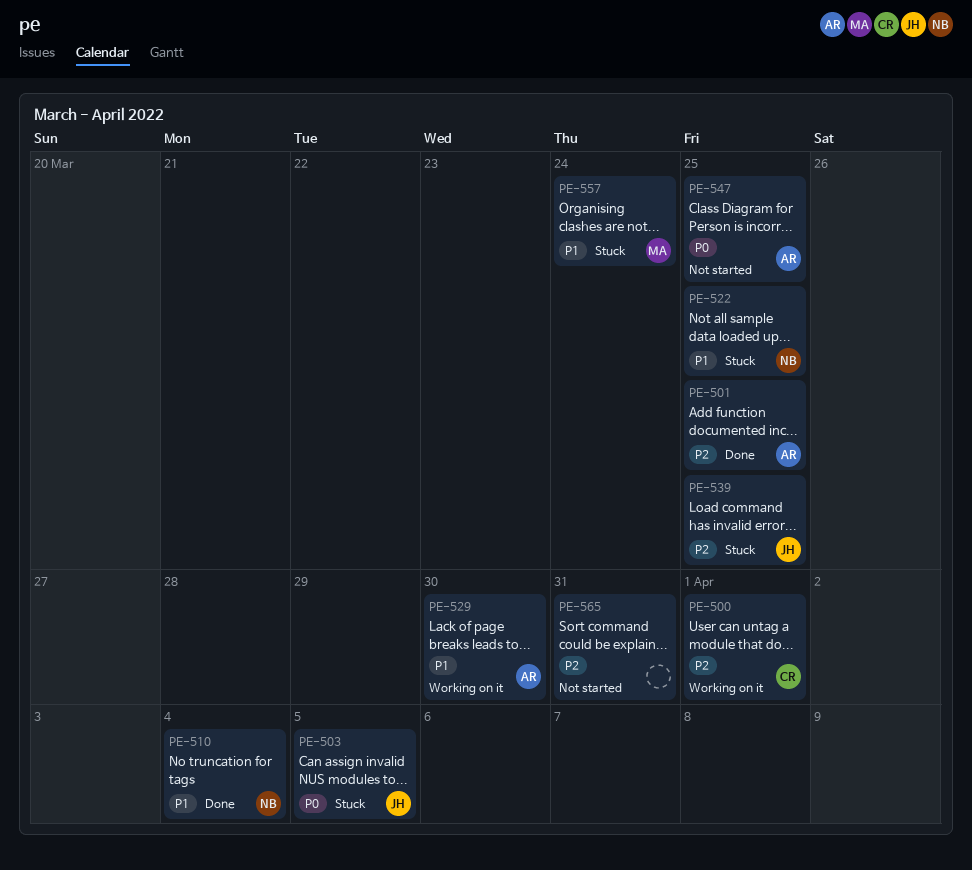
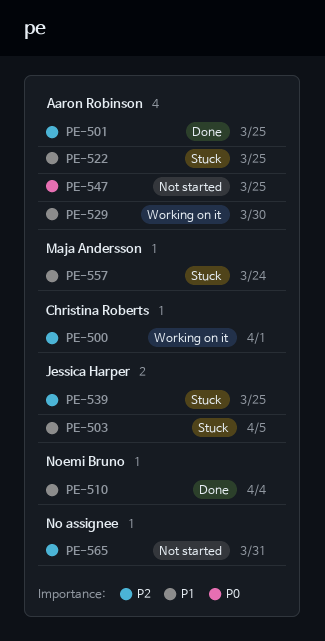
PE-503, priority: P0 -> P1
PE-522, owner: Noemi Bruno -> Aaron Robinson

